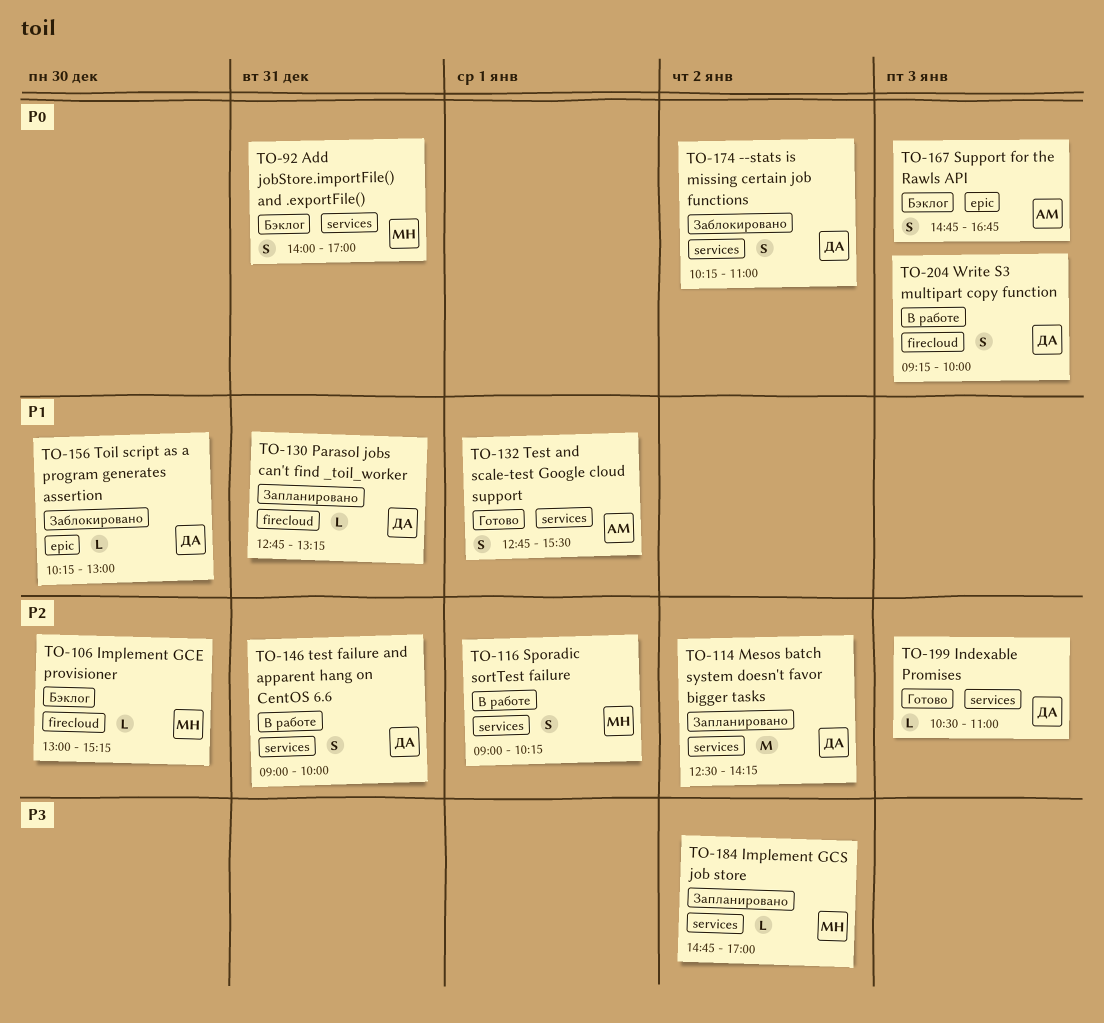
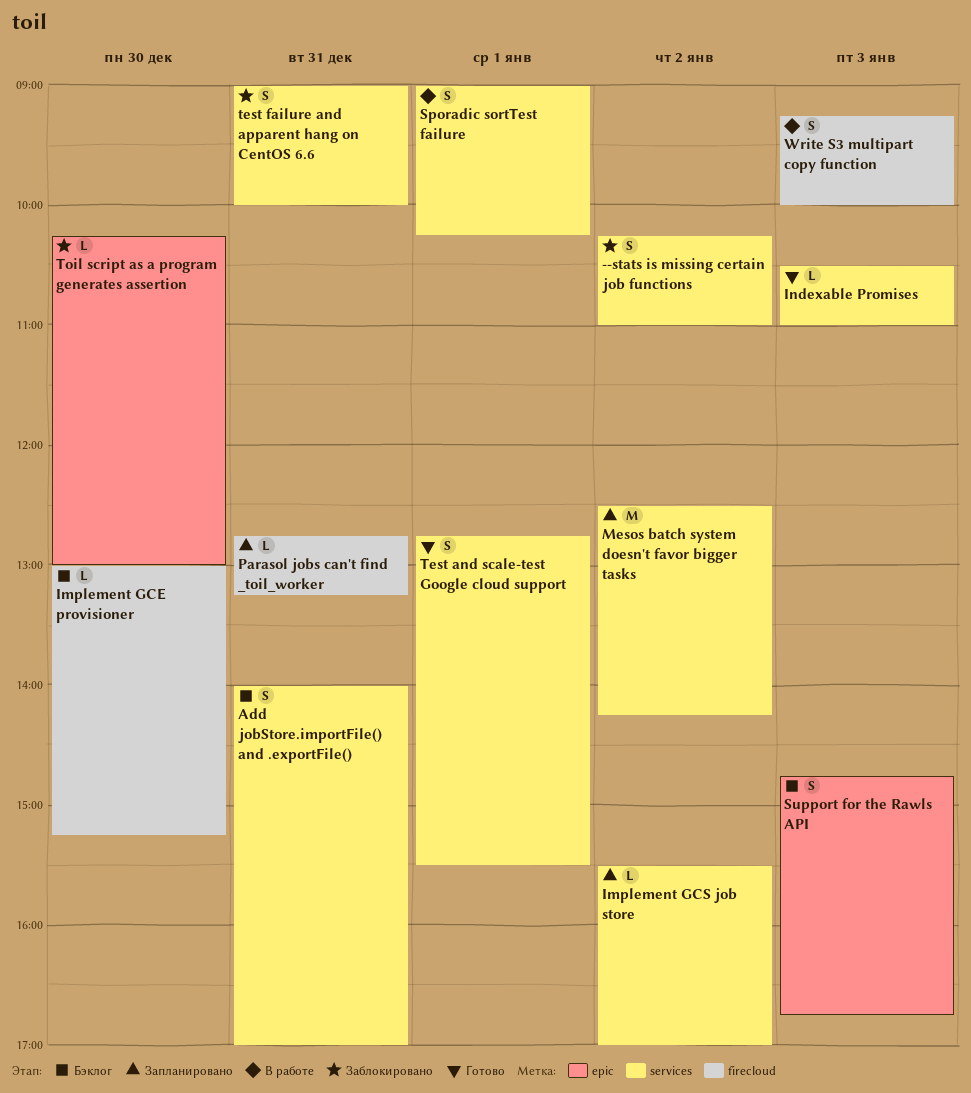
Implement GCS job store, begins: 14:45 -> 15:30
test failure and apparent hang on CentOS 6.6, status: В работе -> Заблокировано

